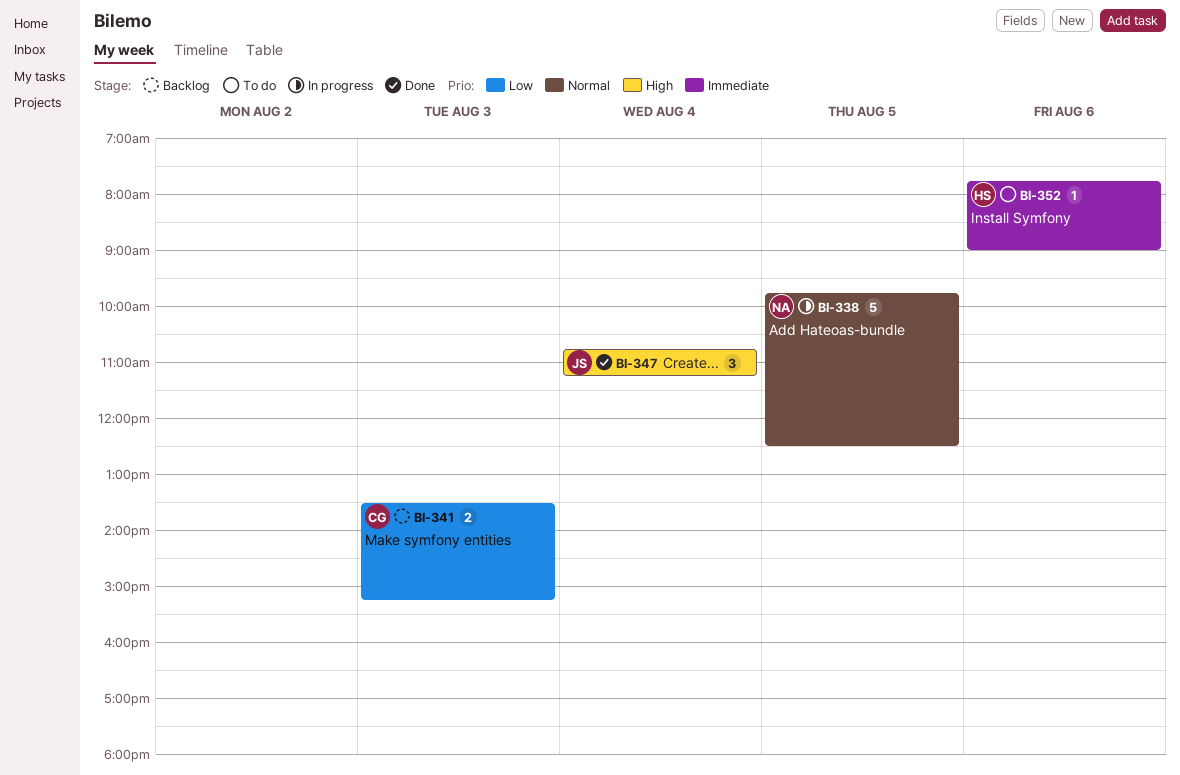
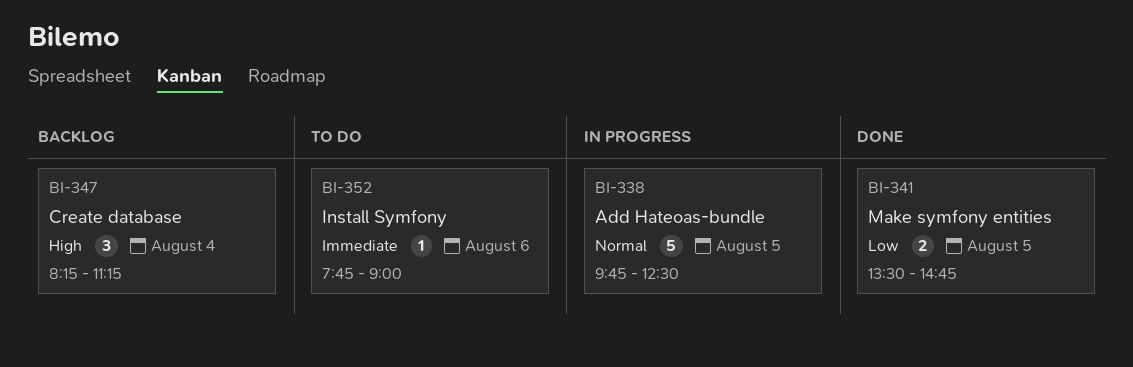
BI-341, status: Backlog -> Done
BI-341, day: Aug 3 -> Aug 5
BI-341, ends: 15:15 -> 14:45
BI-347, status: Done -> Backlog
BI-347, begins: 10:45 -> 08:15

